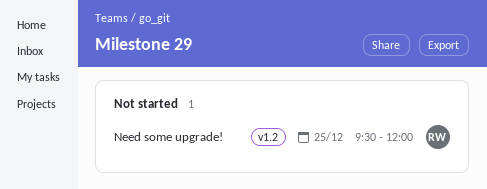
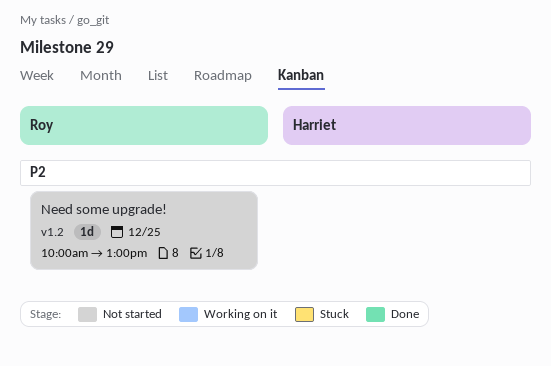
Need some upgrade!, begins: 09:30 -> 10:00
Need some upgrade!, ends: 12:00 -> 13:00

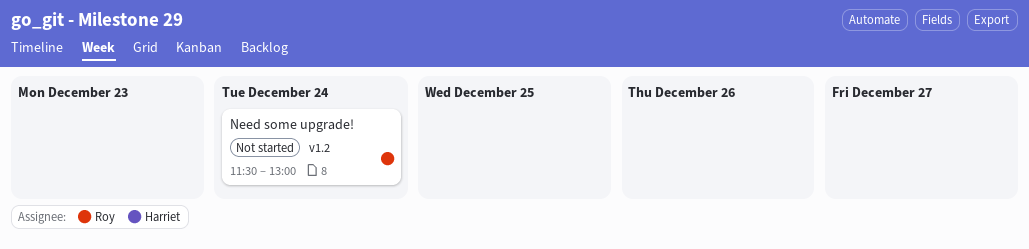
Need some upgrade!, day: Dec 25 -> Dec 24
Need some upgrade!, begins: 10:00 -> 11:30

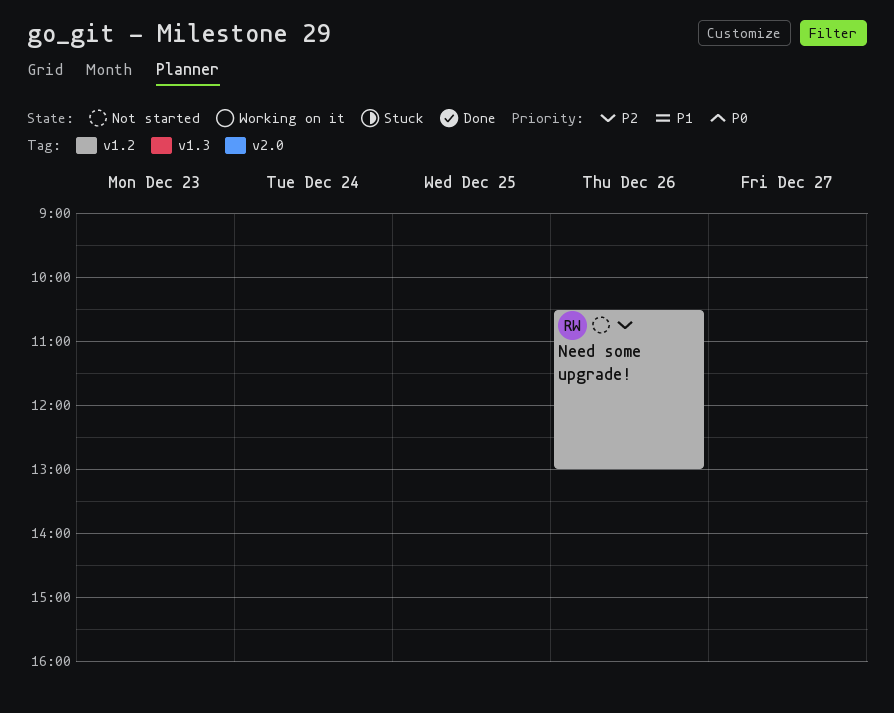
Need some upgrade!, day: Dec 24 -> Dec 26
Need some upgrade!, begins: 11:30 -> 10:30

